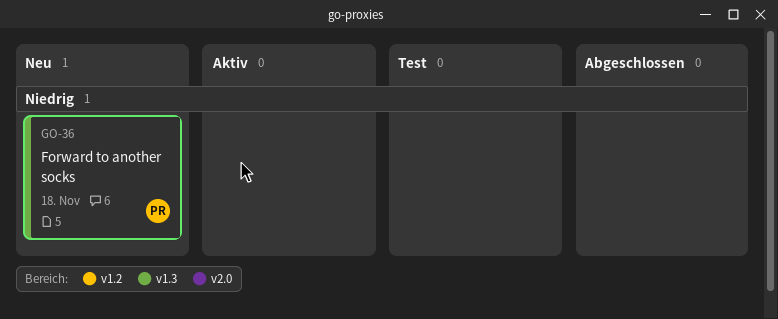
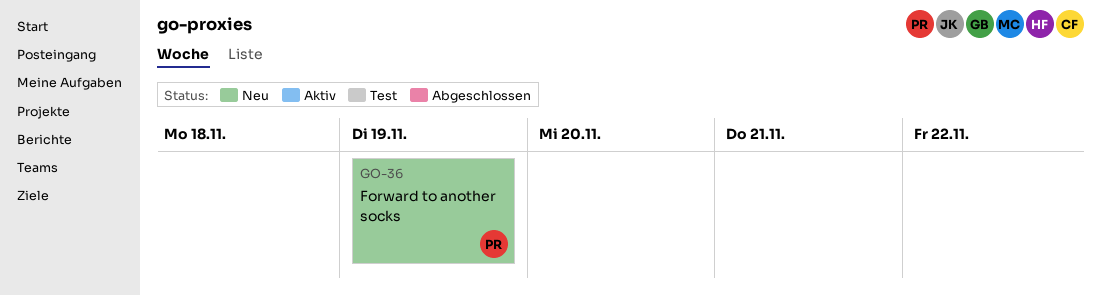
GO-36, due: Nov 18 -> Nov 19

